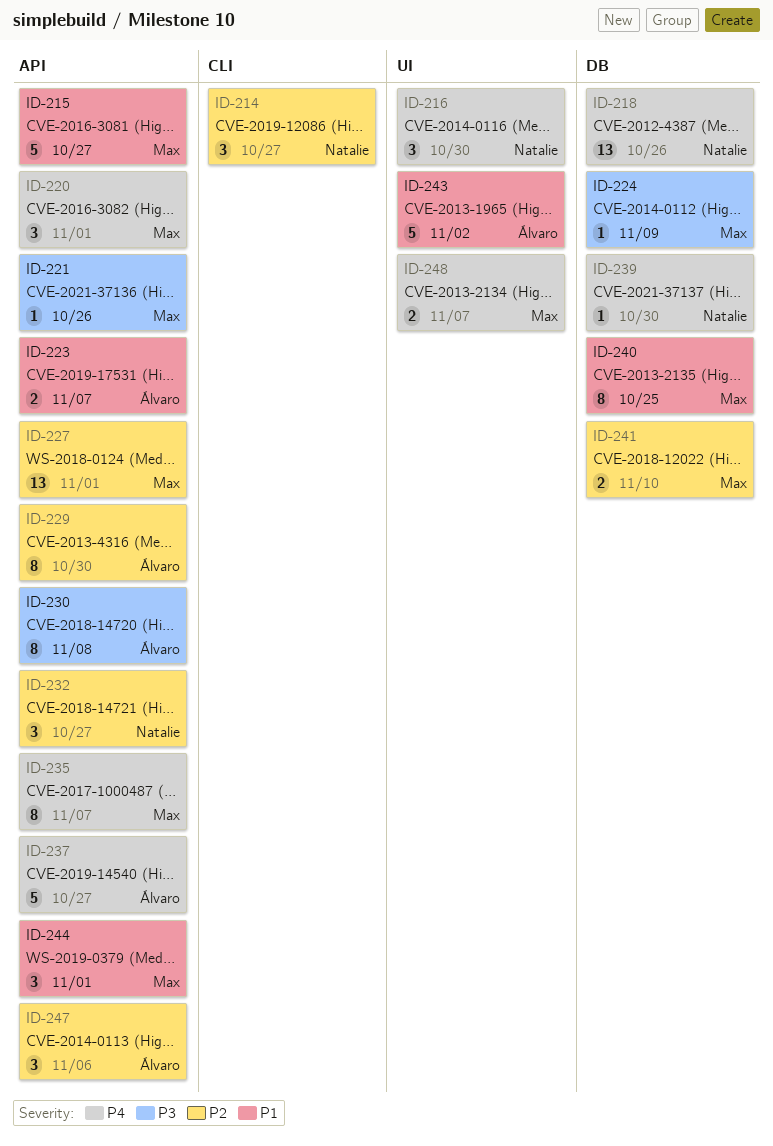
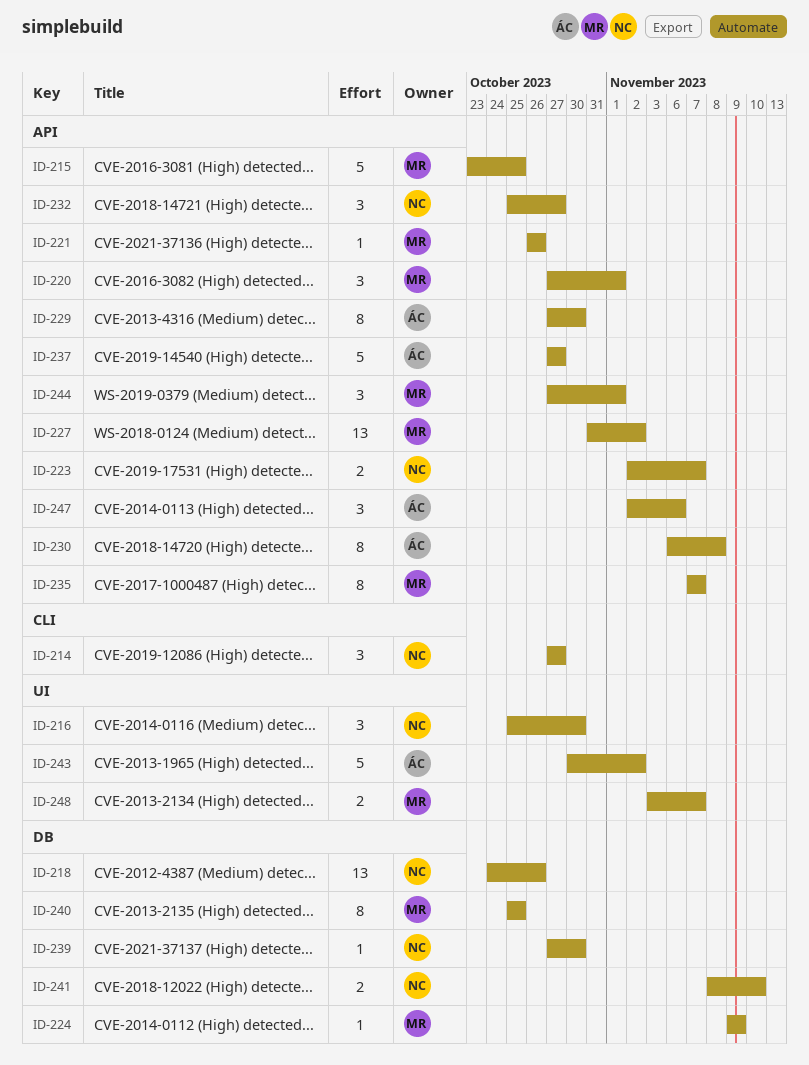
ID-215, due: Oct 27 -> Oct 25
ID-223, owner: Álvaro -> Natalie
ID-227, due: Nov 1 -> Nov 2
ID-241, owner: Max -> Natalie

